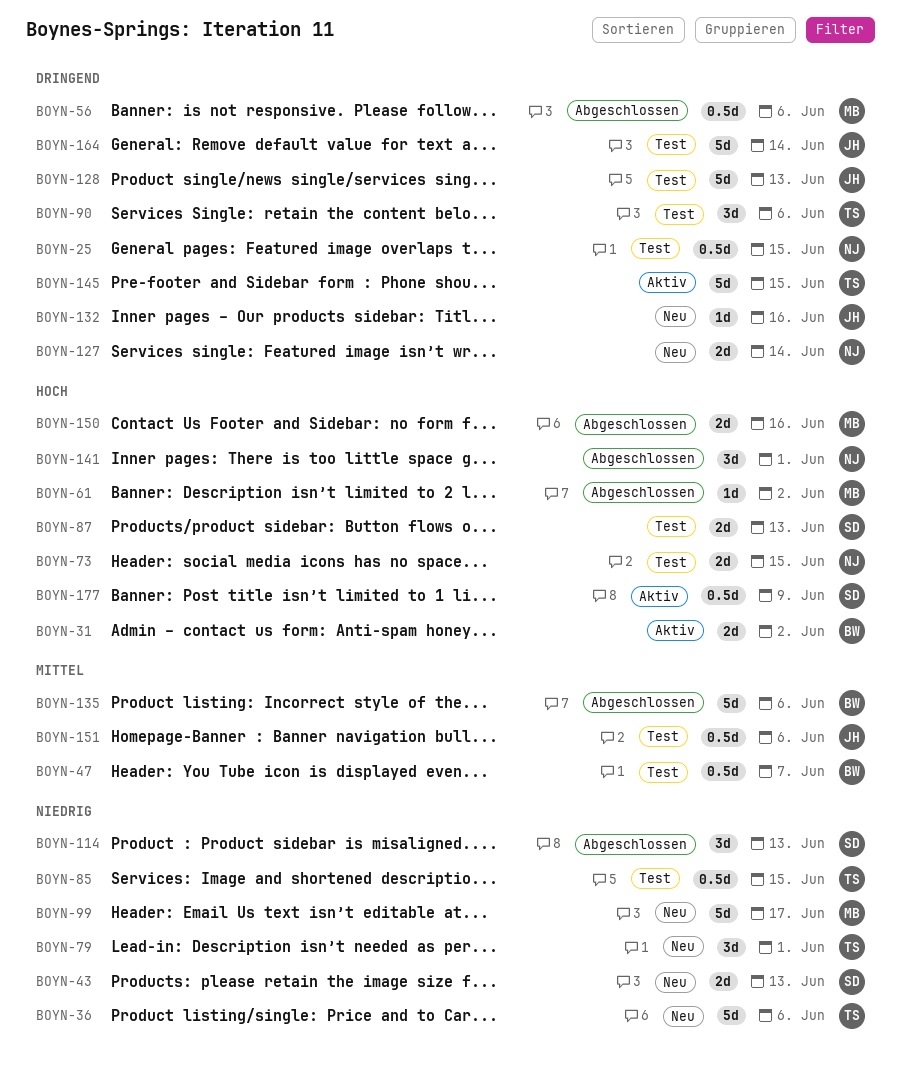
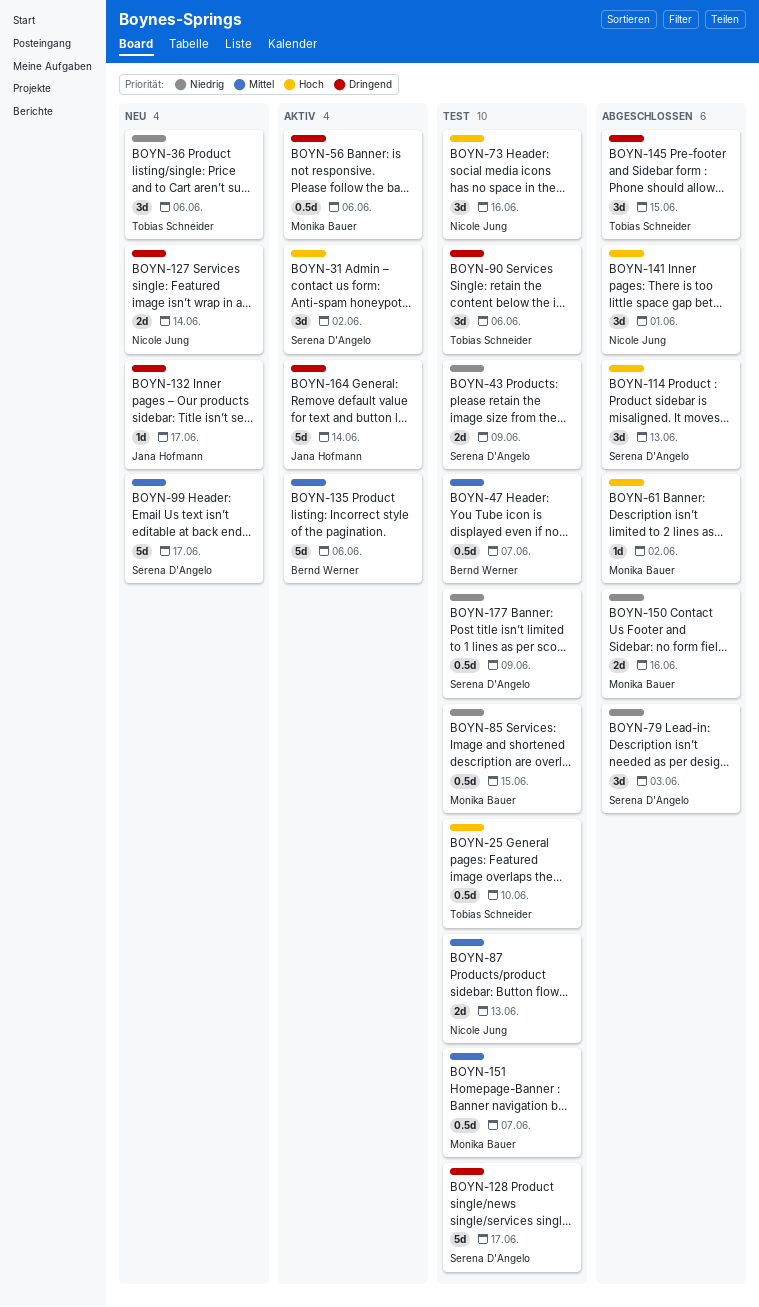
BOYN-25, owner: Nicole Jung -> Tobias Schneider
BOYN-25, priority: Dringend -> Hoch
BOYN-25, due: Jun 15 -> Jun 10
BOYN-31, owner: Bernd Werner -> Serena D'Angelo
BOYN-31, estimate: 2d -> 3d
BOYN-36, estimate: 5d -> 3d
BOYN-43, status: Neu -> Test
BOYN-43, due: Jun 13 -> Jun 9
BOYN-56, status: Abgeschlossen -> Aktiv
BOYN-73, estimate: 2d -> 3d
BOYN-73, due: Jun 15 -> Jun 16
BOYN-79, status: Neu -> Abgeschlossen
BOYN-79, owner: Tobias Schneider -> Serena D'Angelo
BOYN-79, due: Jun 1 -> Jun 3
BOYN-85, owner: Tobias Schneider -> Monika Bauer
BOYN-87, owner: Serena D'Angelo -> Nicole Jung
BOYN-87, priority: Hoch -> Mittel
BOYN-99, owner: Monika Bauer -> Serena D'Angelo
BOYN-99, priority: Niedrig -> Mittel
BOYN-114, priority: Niedrig -> Hoch
BOYN-128, owner: Jana Hofmann -> Serena D'Angelo
BOYN-128, due: Jun 13 -> Jun 17
BOYN-132, due: Jun 16 -> Jun 17
BOYN-135, status: Abgeschlossen -> Aktiv
BOYN-145, status: Aktiv -> Abgeschlossen
BOYN-145, estimate: 5d -> 3d
BOYN-150, priority: Hoch -> Niedrig
BOYN-151, owner: Jana Hofmann -> Monika Bauer
BOYN-151, due: Jun 6 -> Jun 7
BOYN-164, status: Test -> Aktiv
BOYN-177, status: Aktiv -> Test
BOYN-177, priority: Hoch -> Niedrig

